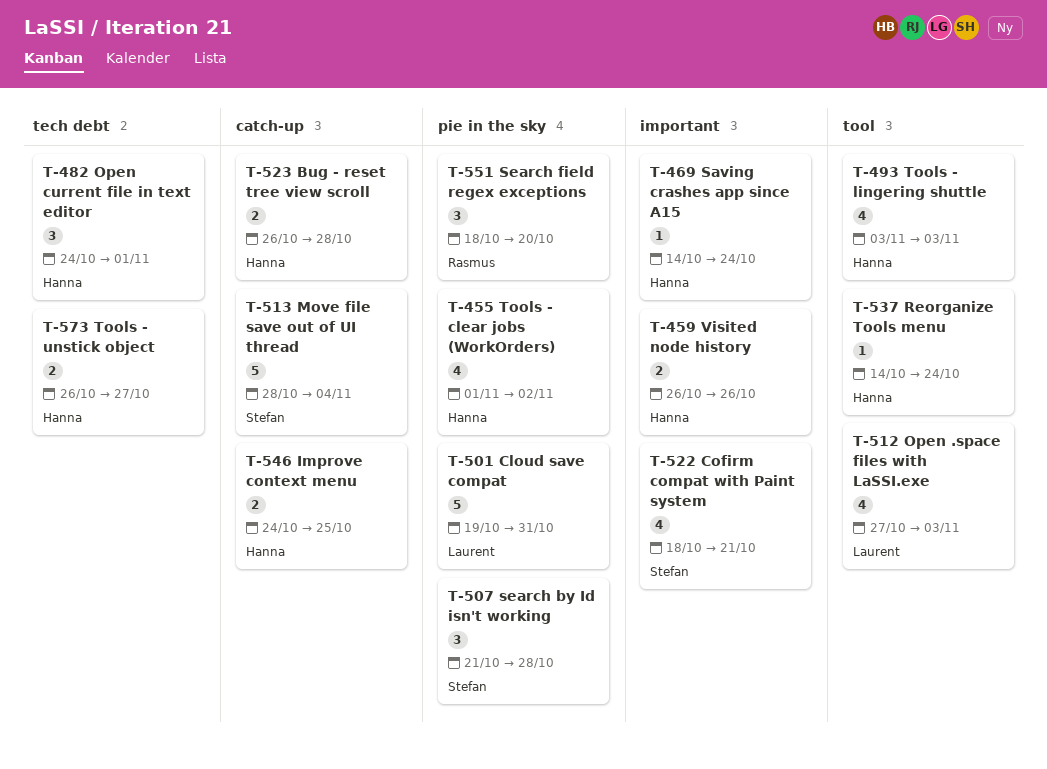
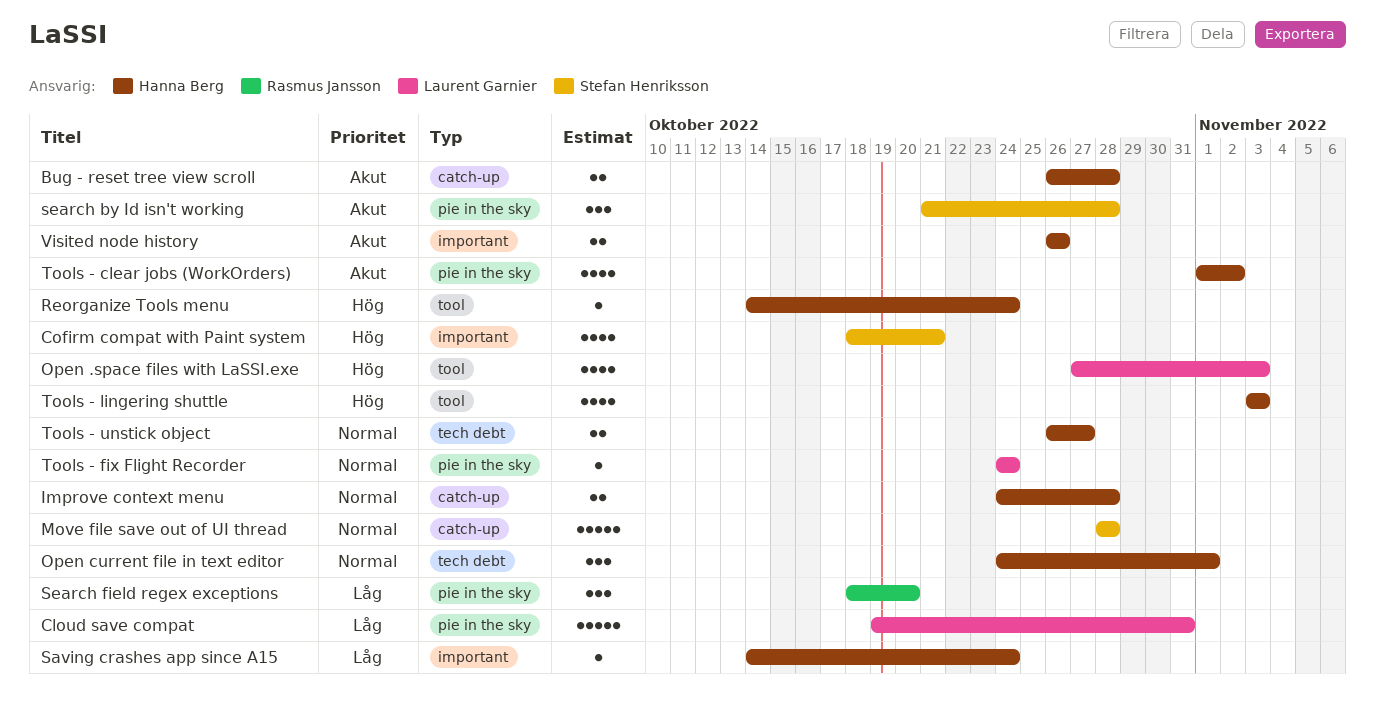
Improve context menu, due: Oct 25 -> Oct 28
Move file save out of UI thread, due: Nov 4 -> Oct 28
Tools - fix Flight Recorder: none -> present

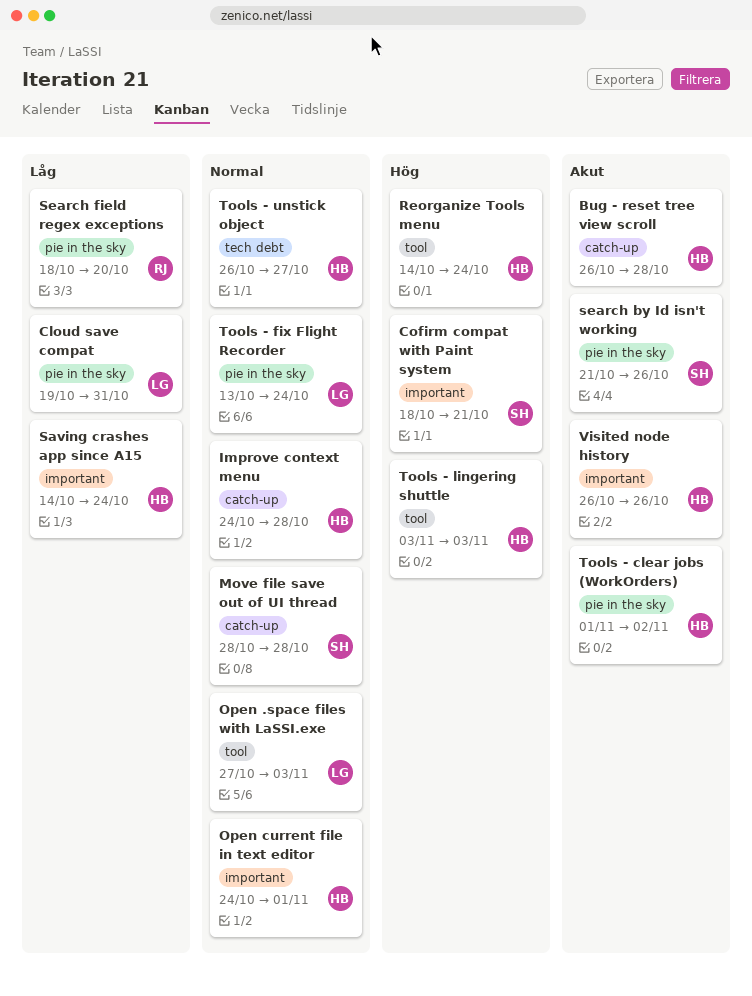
Open .space files with LaSSI.exe, priority: Hög -> Normal
Open current file in text editor, label: tech debt -> important
search by Id isn't working, due: Oct 28 -> Oct 26
Tools - fix Flight Recorder, start: Oct 24 -> Oct 13

